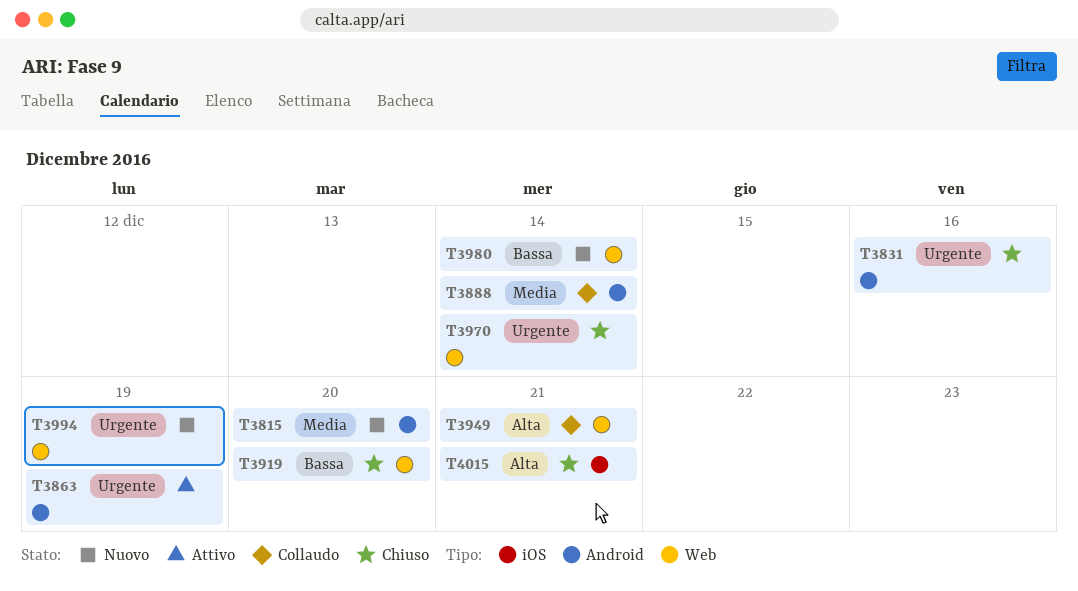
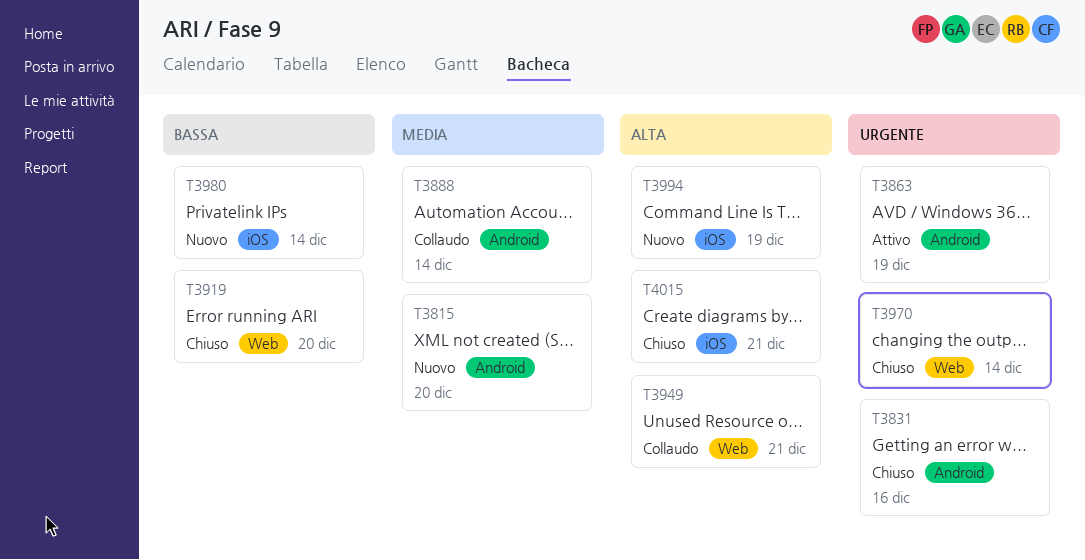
T3980, label: Web -> iOS
T3994, priority: Urgente -> Alta
T3994, label: Web -> iOS

